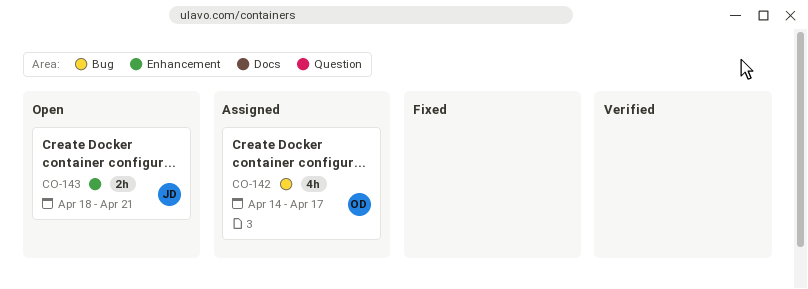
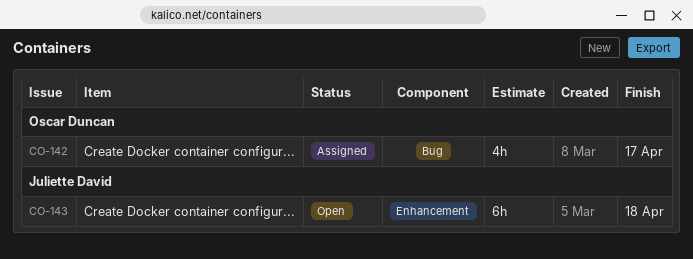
CO-143, estimate: 2h -> 6h
CO-143, due: Apr 21 -> Apr 18

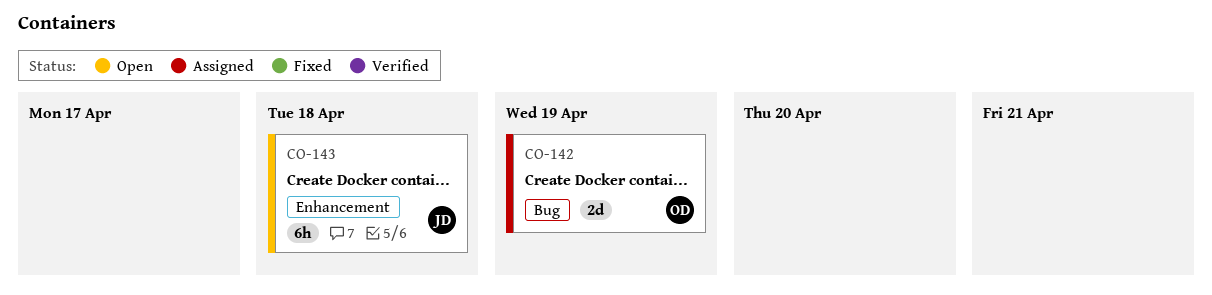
CO-142, estimate: 4h -> 2d
CO-142, due: Apr 17 -> Apr 19

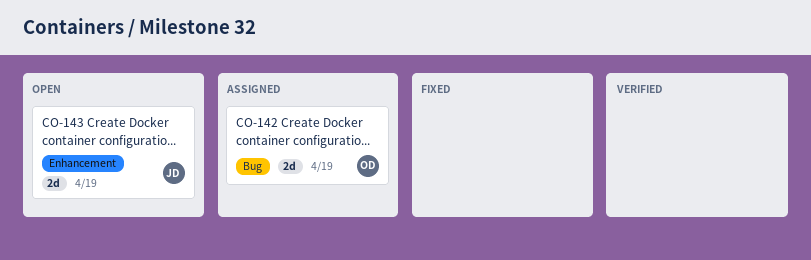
CO-143, estimate: 6h -> 2d
CO-143, due: Apr 18 -> Apr 19

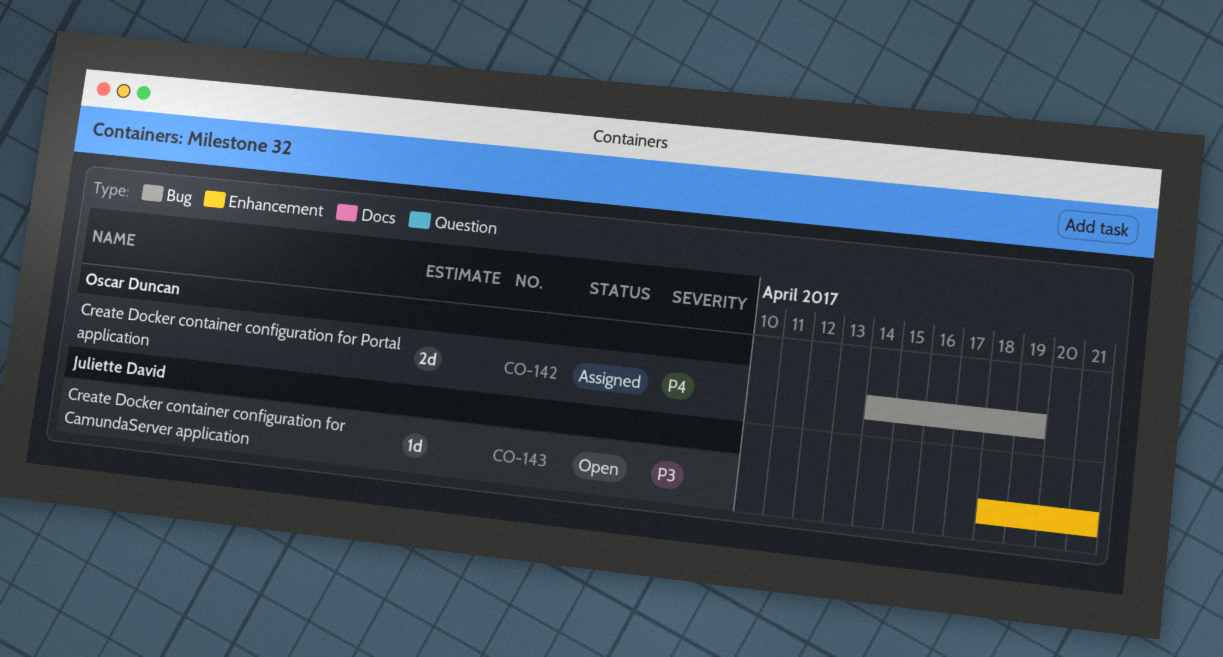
CO-143, estimate: 2d -> 1d
CO-143, due: Apr 19 -> Apr 21

